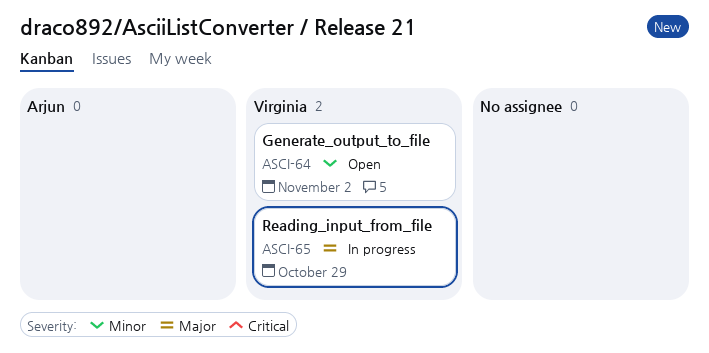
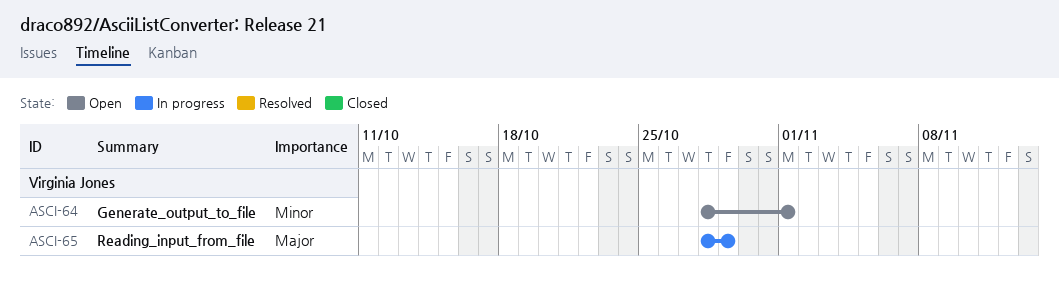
ASCI-64, due: Nov 2 -> Nov 1

